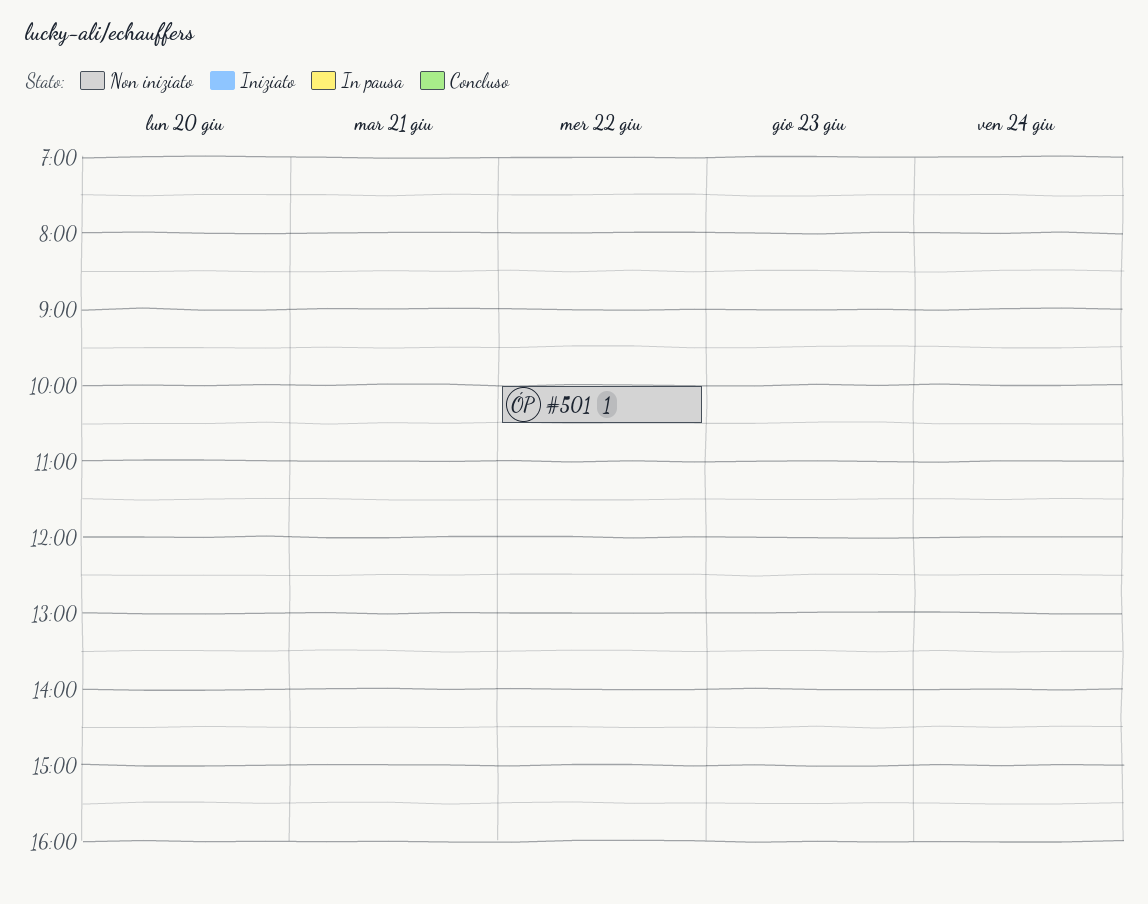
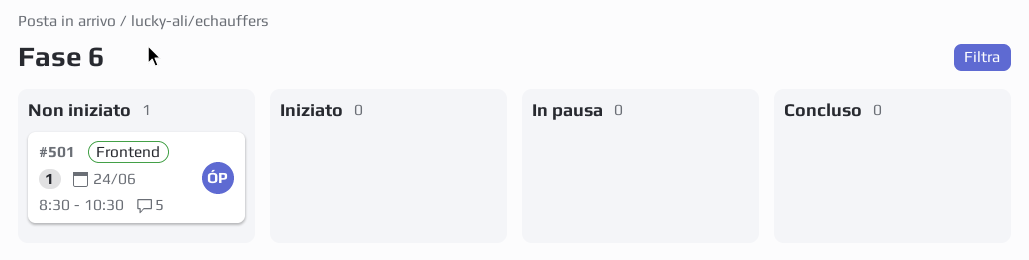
#501, day: Jun 22 -> Jun 24
#501, begins: 10:00 -> 08:30

